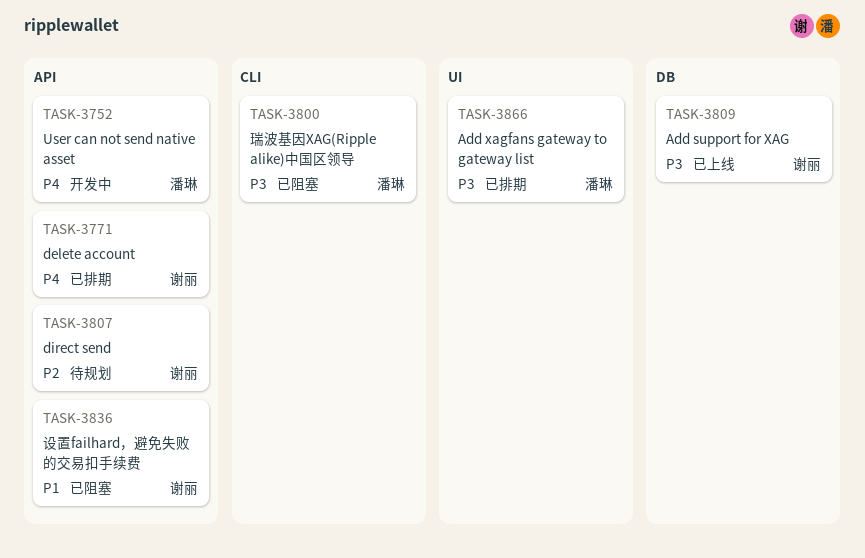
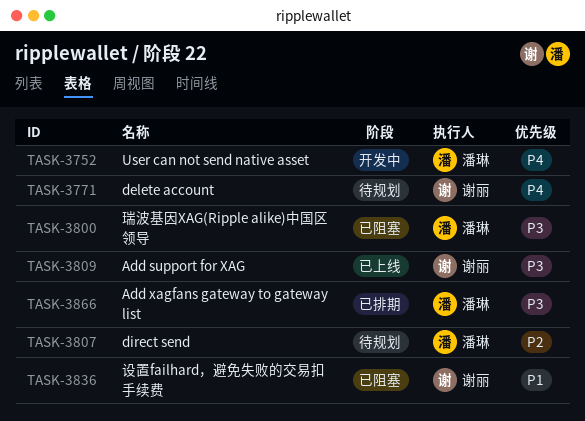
TASK-3771, status: 已排期 -> 待规划
TASK-3807, owner: 谢丽 -> 潘琳

